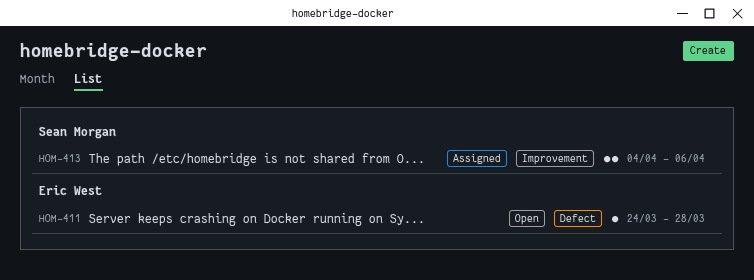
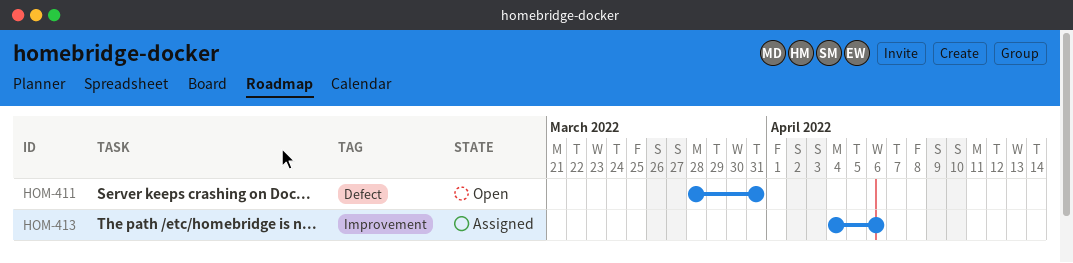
HOM-411, start: Mar 24 -> Mar 28
HOM-411, due: Mar 28 -> Mar 31

